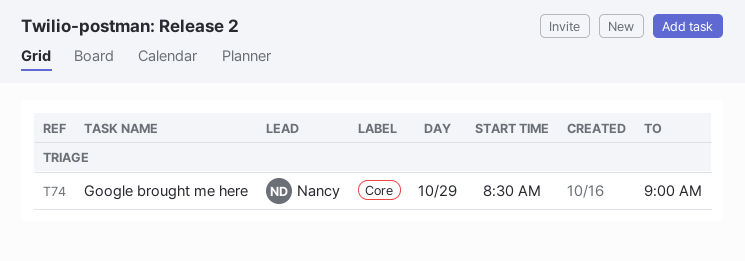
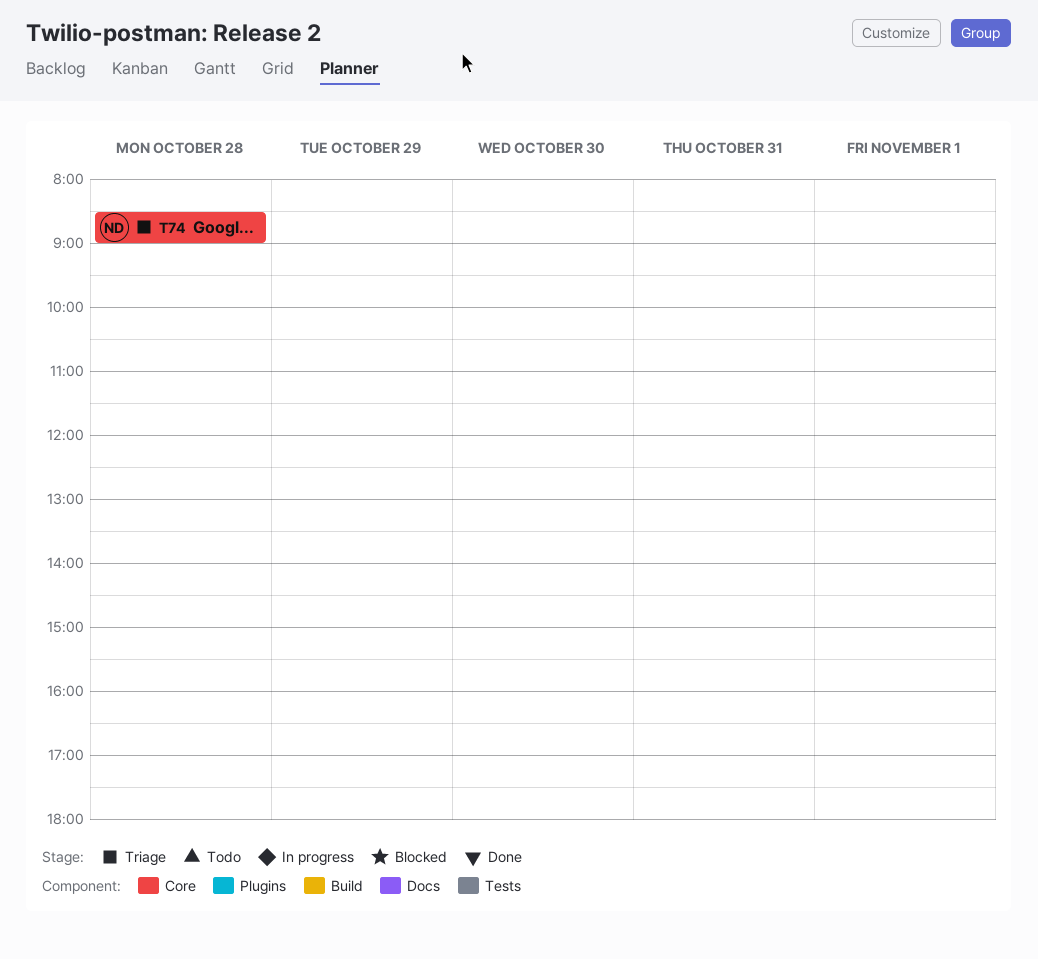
T74, day: Oct 29 -> Oct 28

